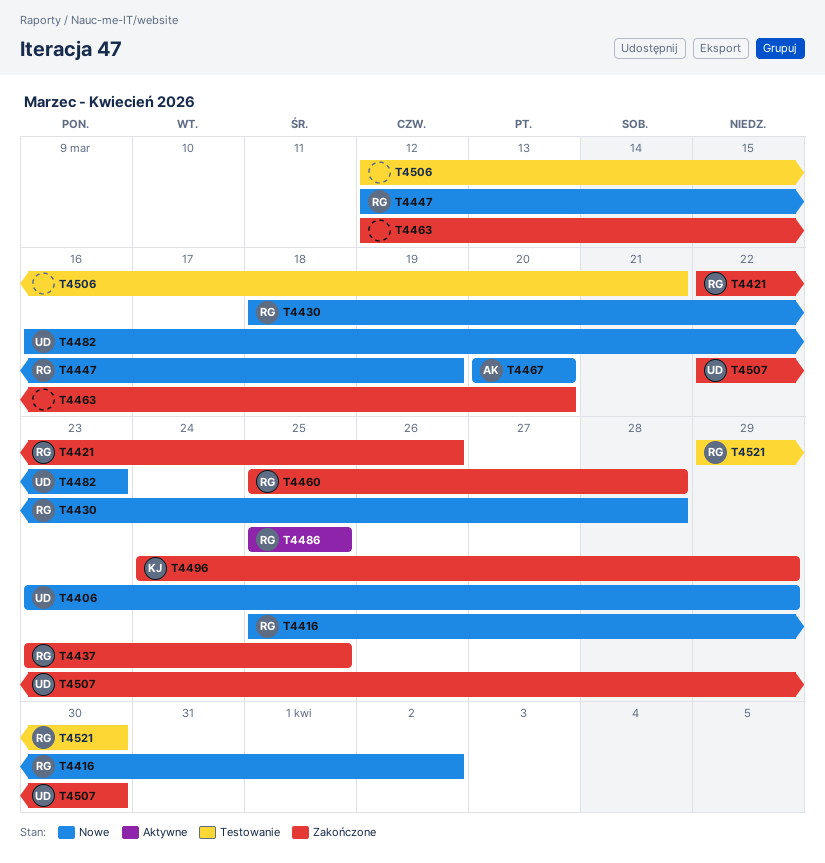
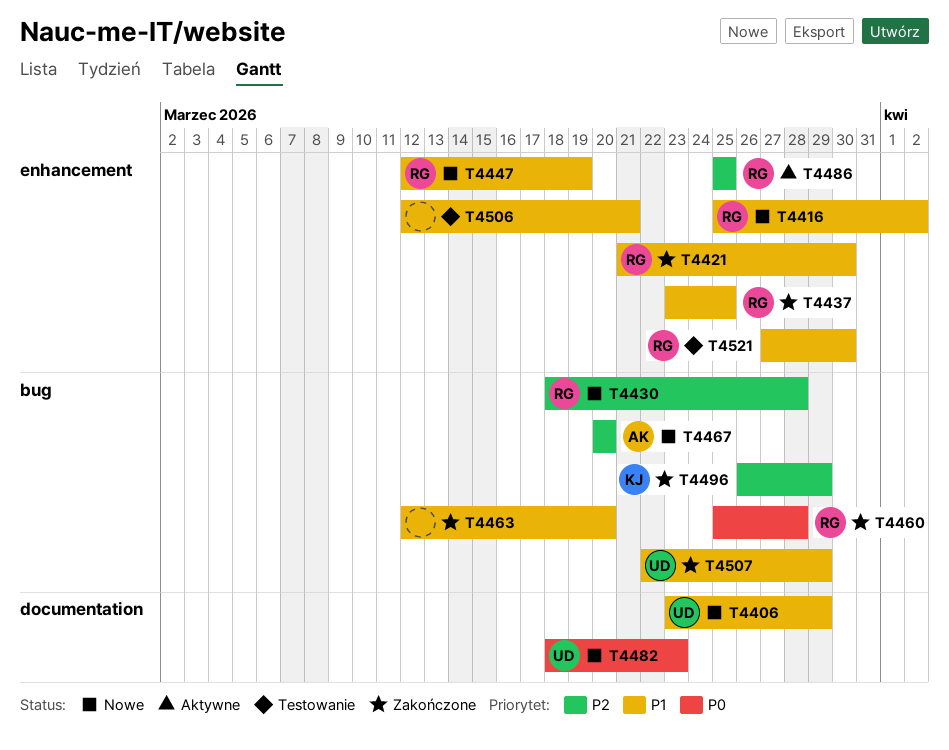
T4421, start: Mar 22 -> Mar 21
T4421, due: Mar 26 -> Mar 30
T4482, start: Mar 16 -> Mar 18
T4496, start: Mar 24 -> Mar 26
T4507, due: Mar 30 -> Mar 29
T4521, start: Mar 29 -> Mar 27

